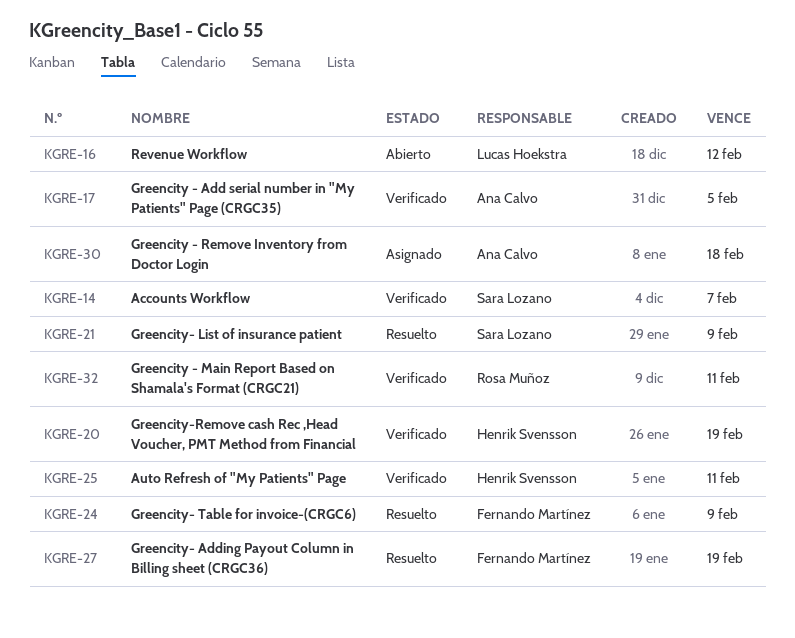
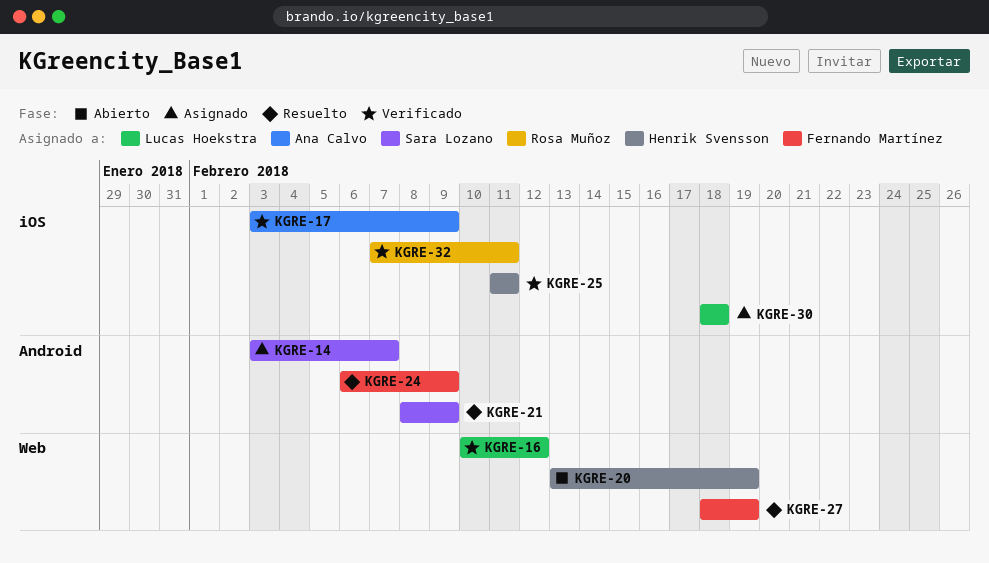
KGRE-14, status: Verificado -> Asignado
KGRE-16, status: Abierto -> Verificado
KGRE-17, due: Feb 5 -> Feb 9
KGRE-20, status: Verificado -> Abierto
KGRE-30, owner: Ana Calvo -> Lucas Hoekstra

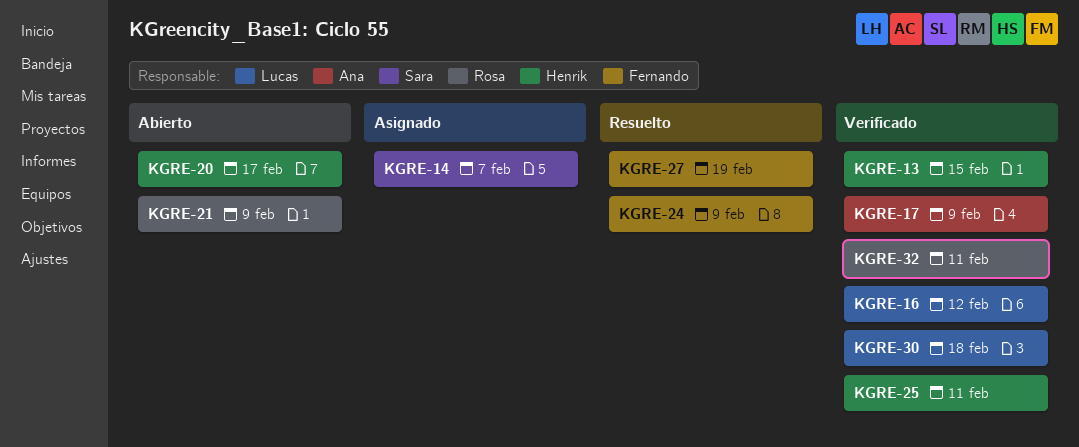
KGRE-13: none -> present
KGRE-20, due: Feb 19 -> Feb 17
KGRE-21, status: Resuelto -> Abierto
KGRE-21, owner: Sara Lozano -> Rosa Muñoz
KGRE-30, status: Asignado -> Verificado

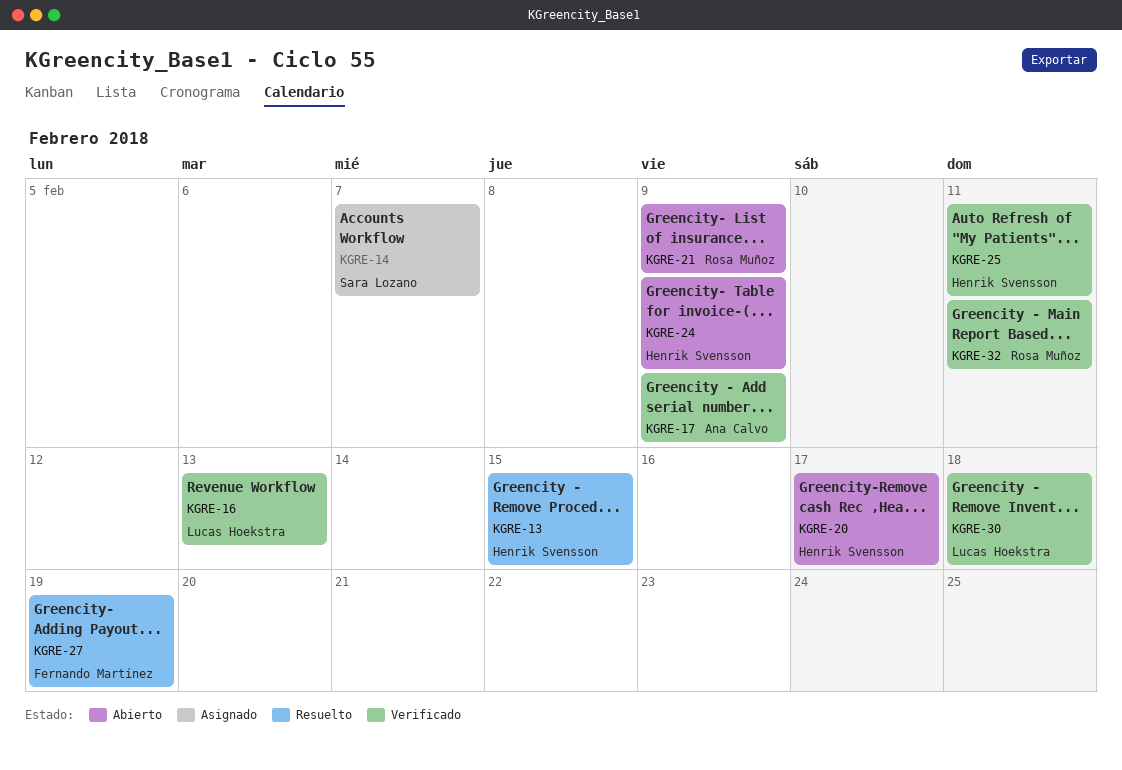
KGRE-13, status: Verificado -> Resuelto
KGRE-16, due: Feb 12 -> Feb 13
KGRE-24, status: Resuelto -> Abierto
KGRE-24, owner: Fernando Martínez -> Henrik Svensson

